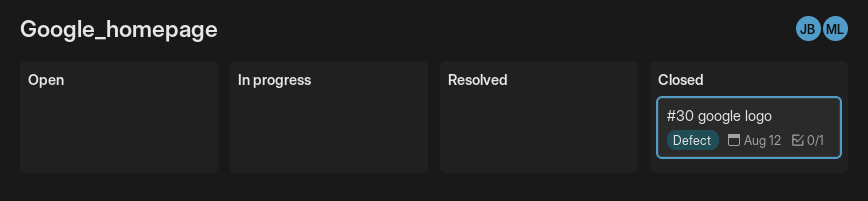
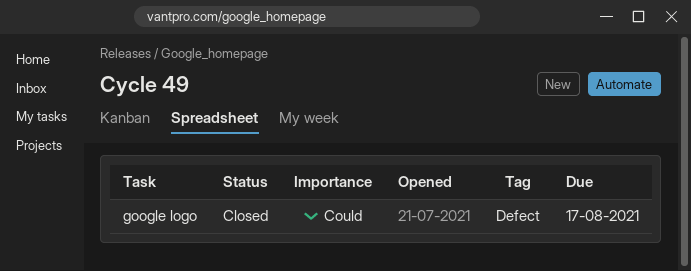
google logo, due: Aug 12 -> Aug 17

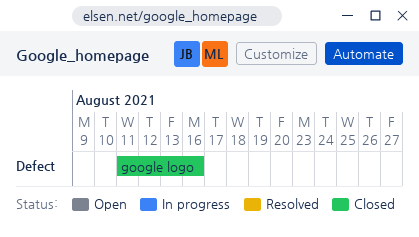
google logo, due: Aug 17 -> Aug 16

